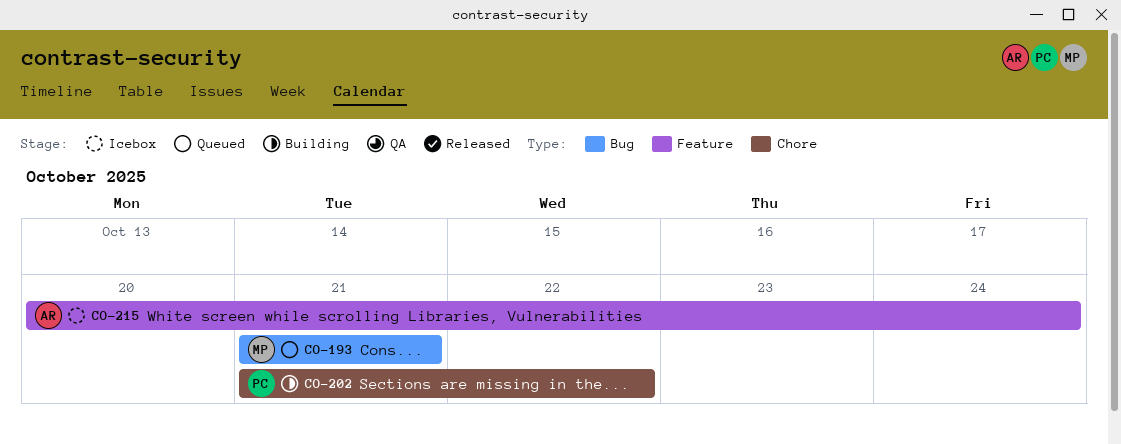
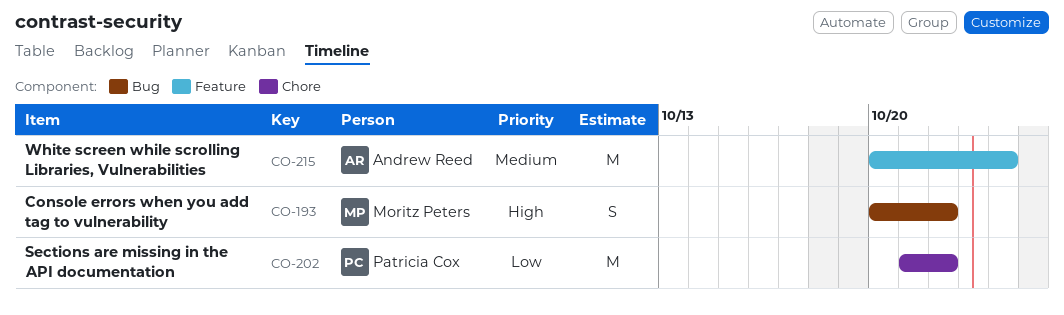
CO-193, start: Oct 21 -> Oct 20
CO-193, due: Oct 21 -> Oct 22

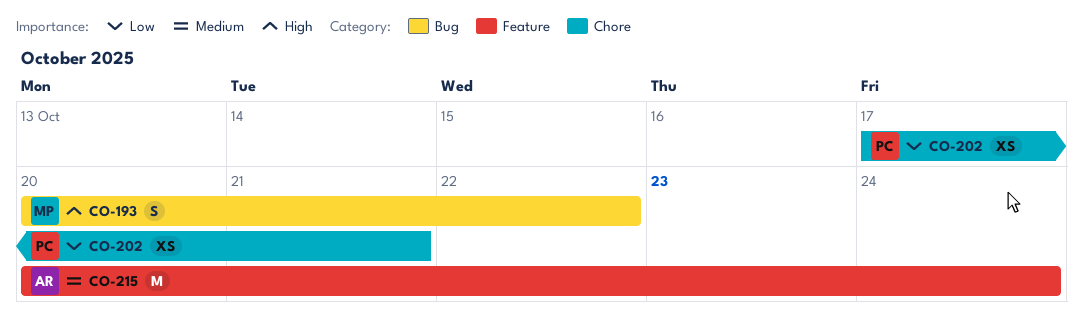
CO-202, estimate: M -> XS
CO-202, start: Oct 21 -> Oct 17
CO-202, due: Oct 22 -> Oct 21

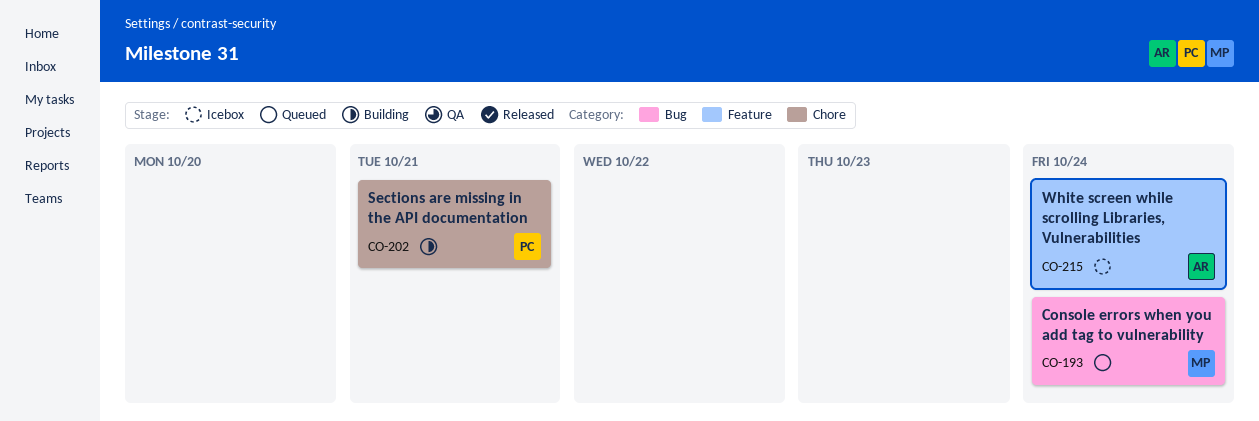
CO-193, due: Oct 22 -> Oct 24

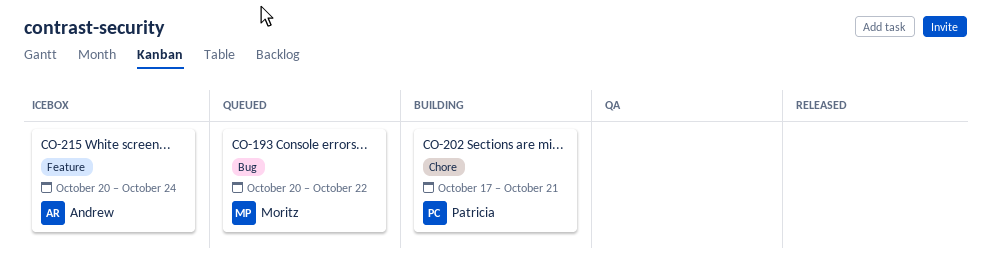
CO-193, due: Oct 24 -> Oct 22

